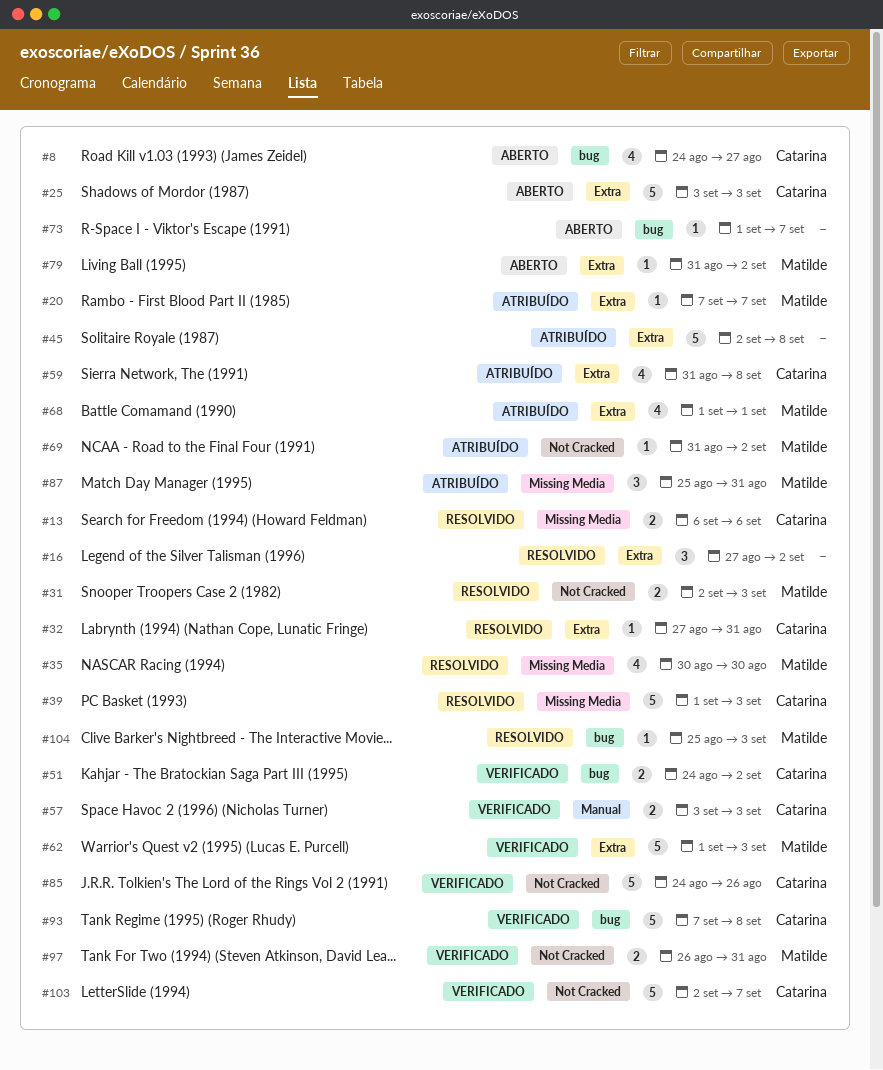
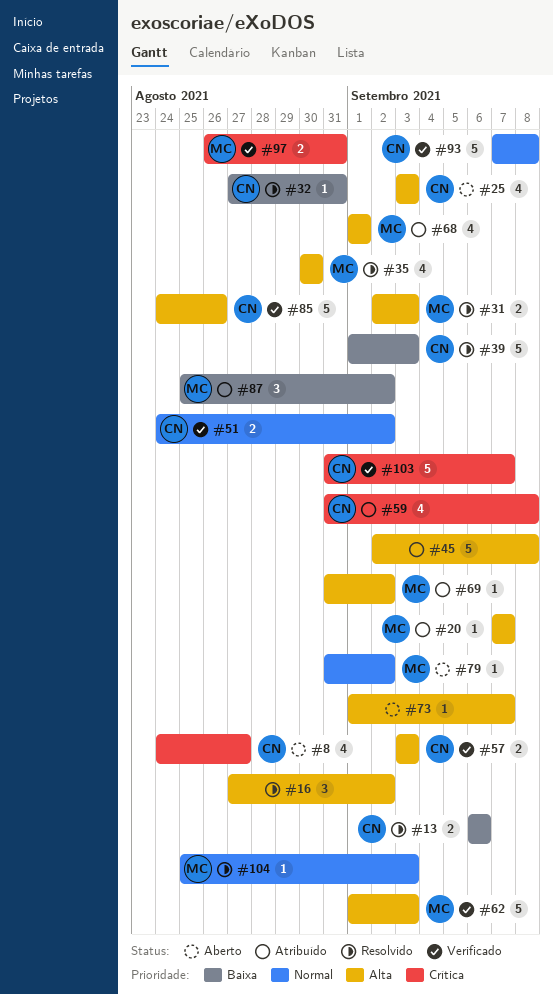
#25, estimate: 5 -> 4
#87, due: Aug 31 -> Sep 2
#103, start: Sep 2 -> Aug 31

